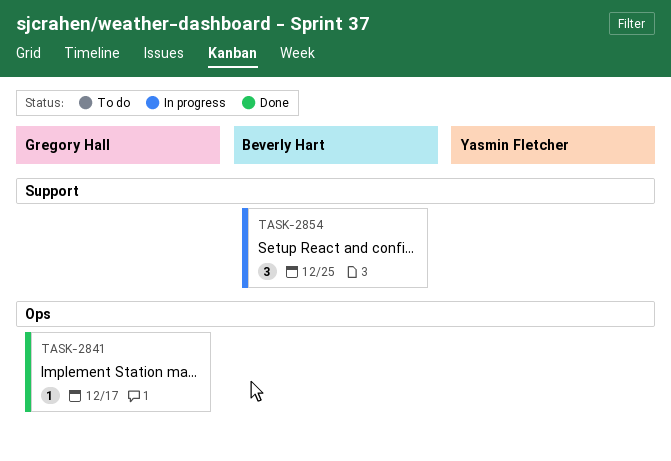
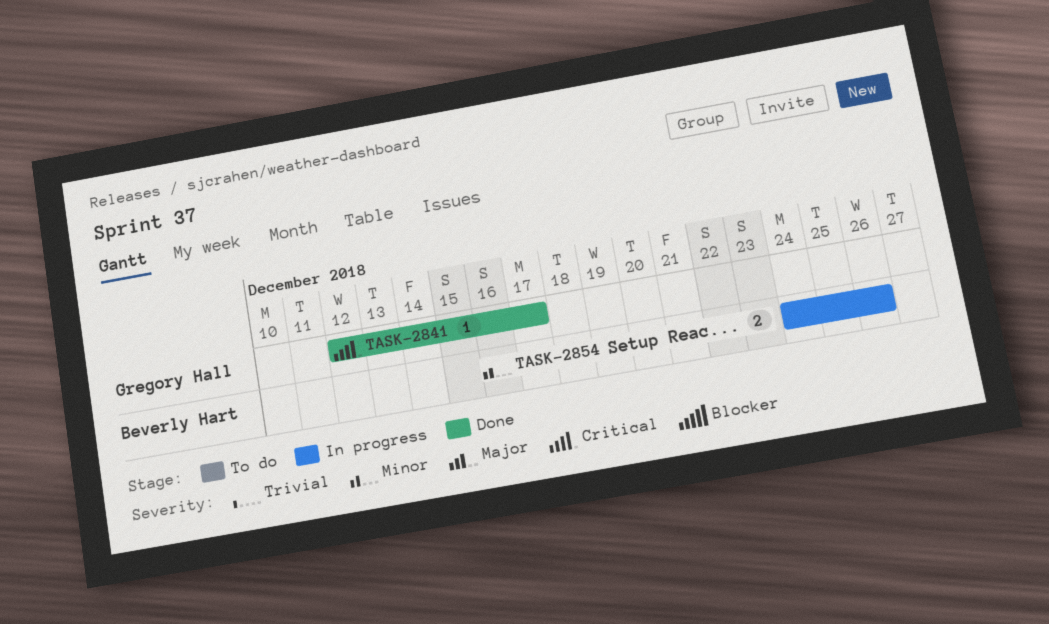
TASK-2854, estimate: 3 -> 2
TASK-2854, due: Dec 25 -> Dec 26

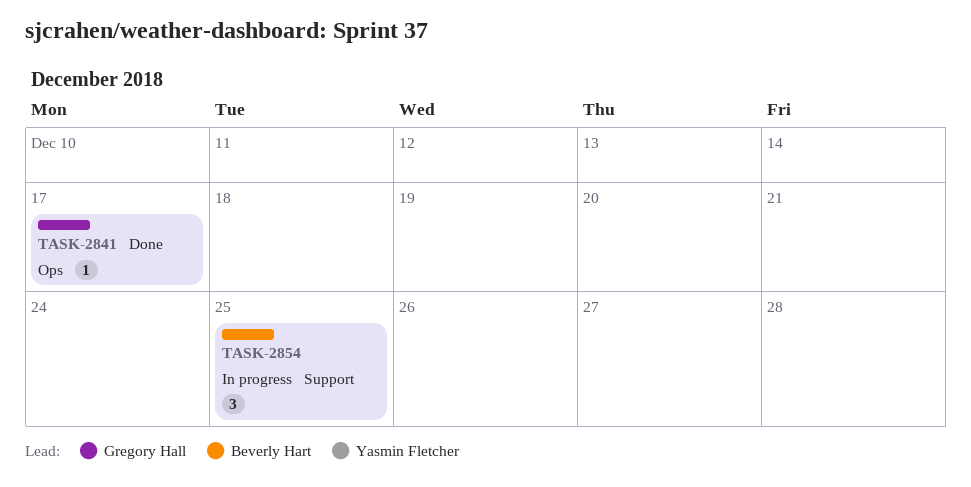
TASK-2854, estimate: 2 -> 3
TASK-2854, due: Dec 26 -> Dec 25

